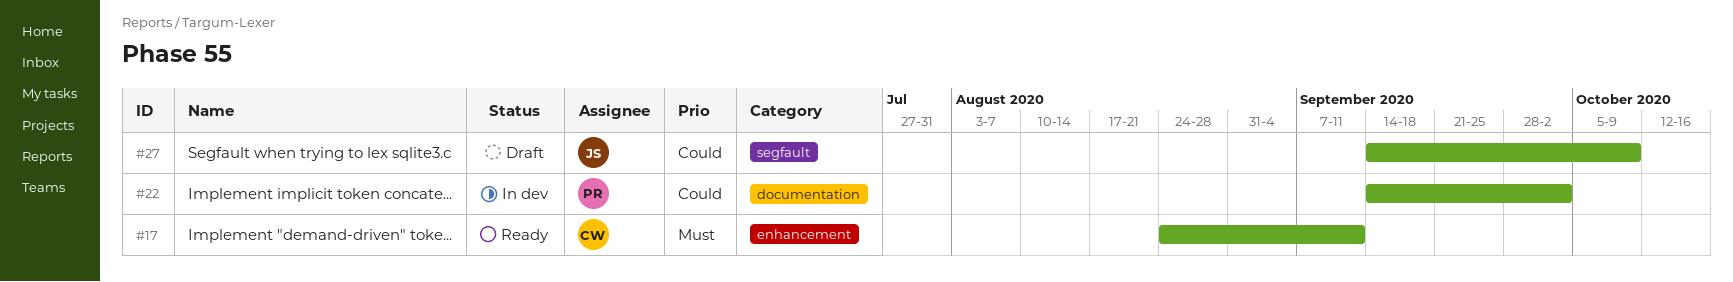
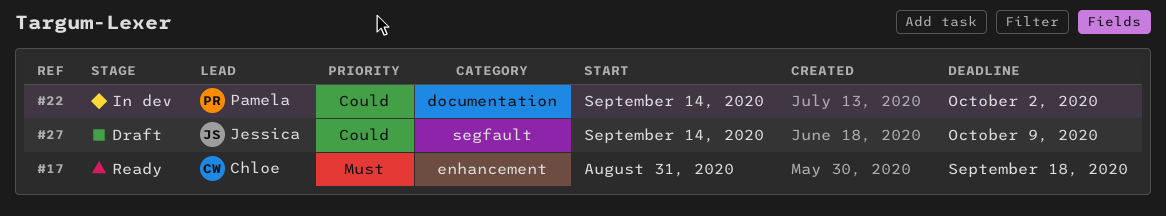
#17, start: Aug 24 -> Aug 31
#17, due: Sep 11 -> Sep 18

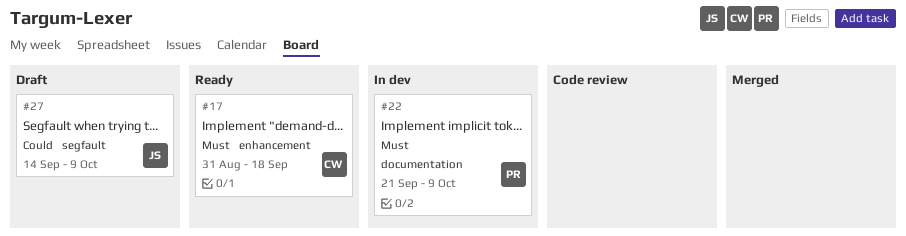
#22, priority: Could -> Must
#22, start: Sep 14 -> Sep 21
#22, due: Oct 2 -> Oct 9

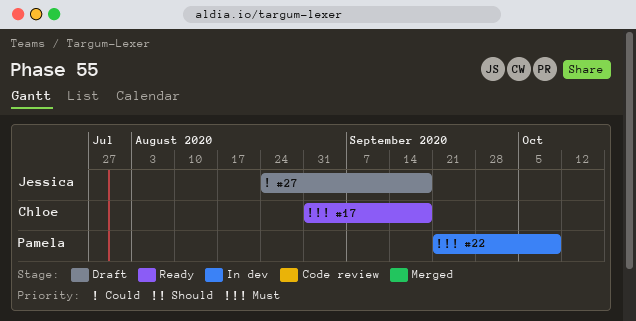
#27, start: Sep 14 -> Aug 24
#27, due: Oct 9 -> Sep 18

